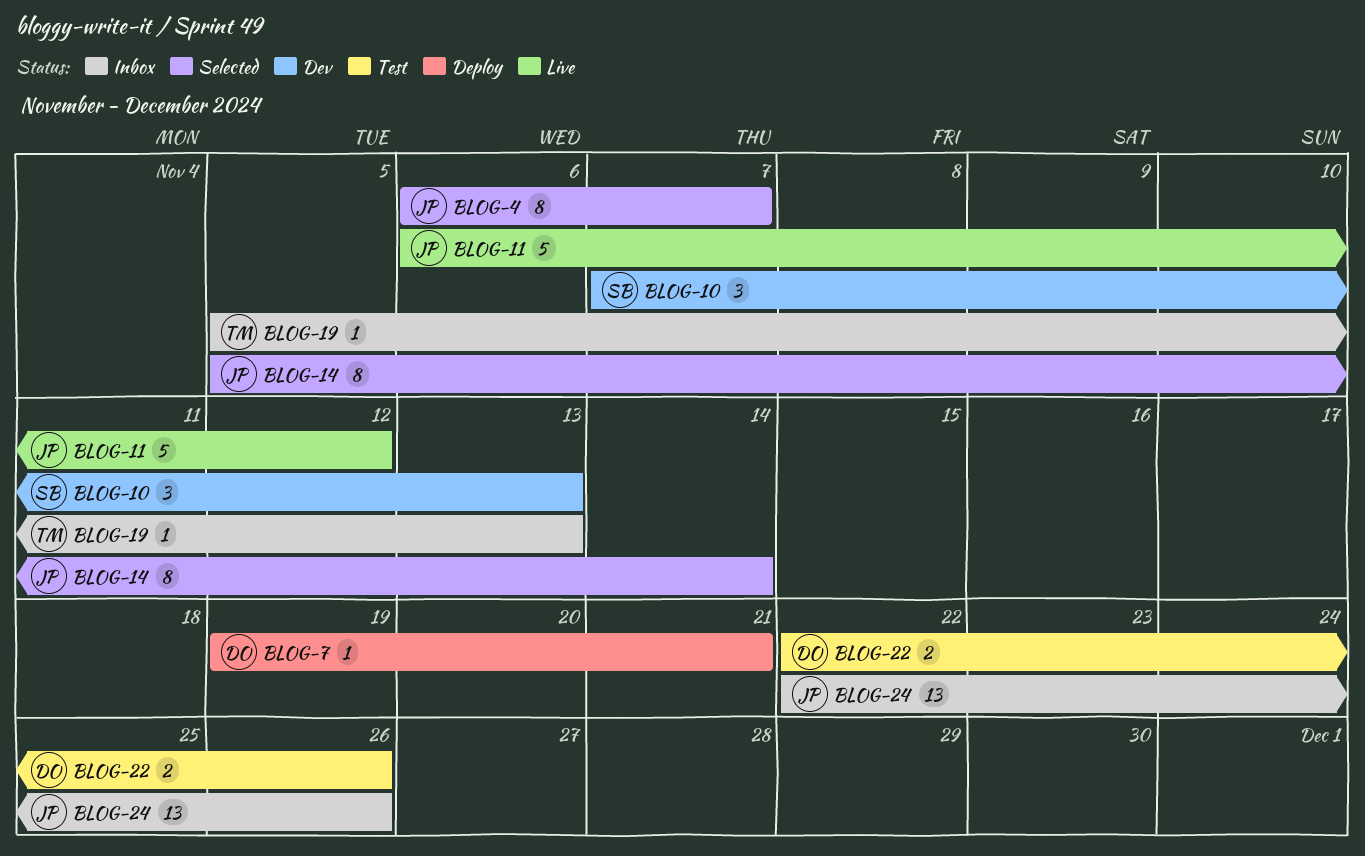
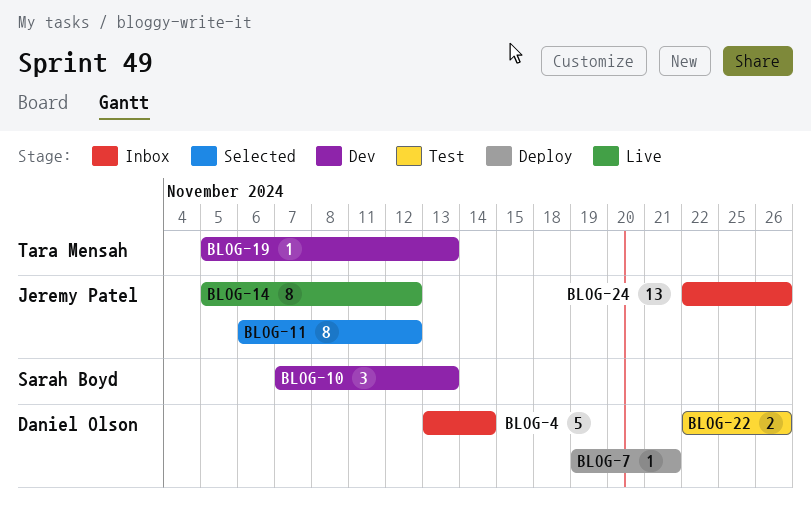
BLOG-4, status: Selected -> Inbox
BLOG-4, owner: Jeremy Patel -> Daniel Olson
BLOG-4, estimate: 8 -> 5
BLOG-4, start: Nov 6 -> Nov 13
BLOG-4, due: Nov 7 -> Nov 14
BLOG-11, status: Live -> Selected
BLOG-11, estimate: 5 -> 8
BLOG-14, status: Selected -> Live
BLOG-14, due: Nov 14 -> Nov 12
BLOG-19, status: Inbox -> Dev

